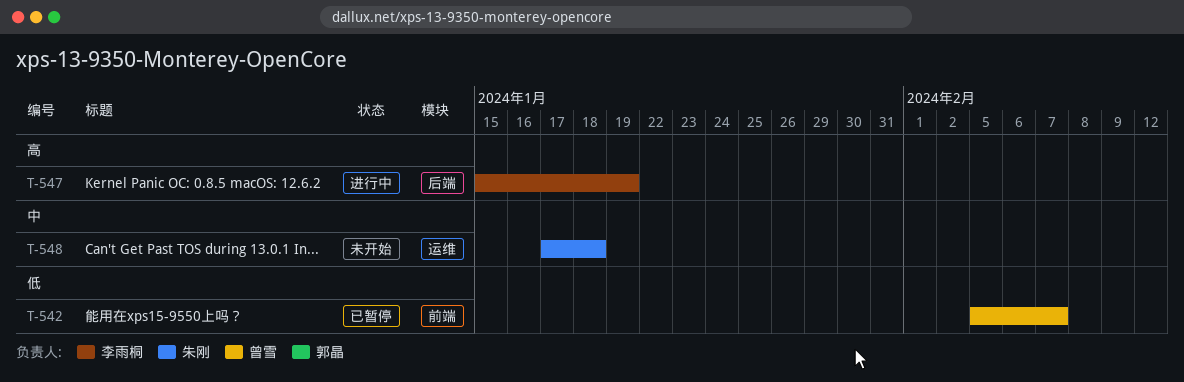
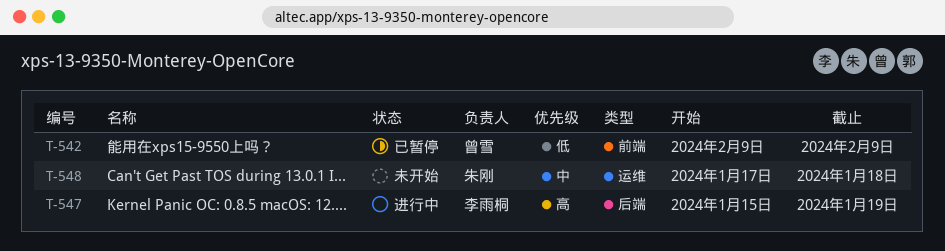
T-542, start: Feb 5 -> Feb 9
T-542, due: Feb 7 -> Feb 9

